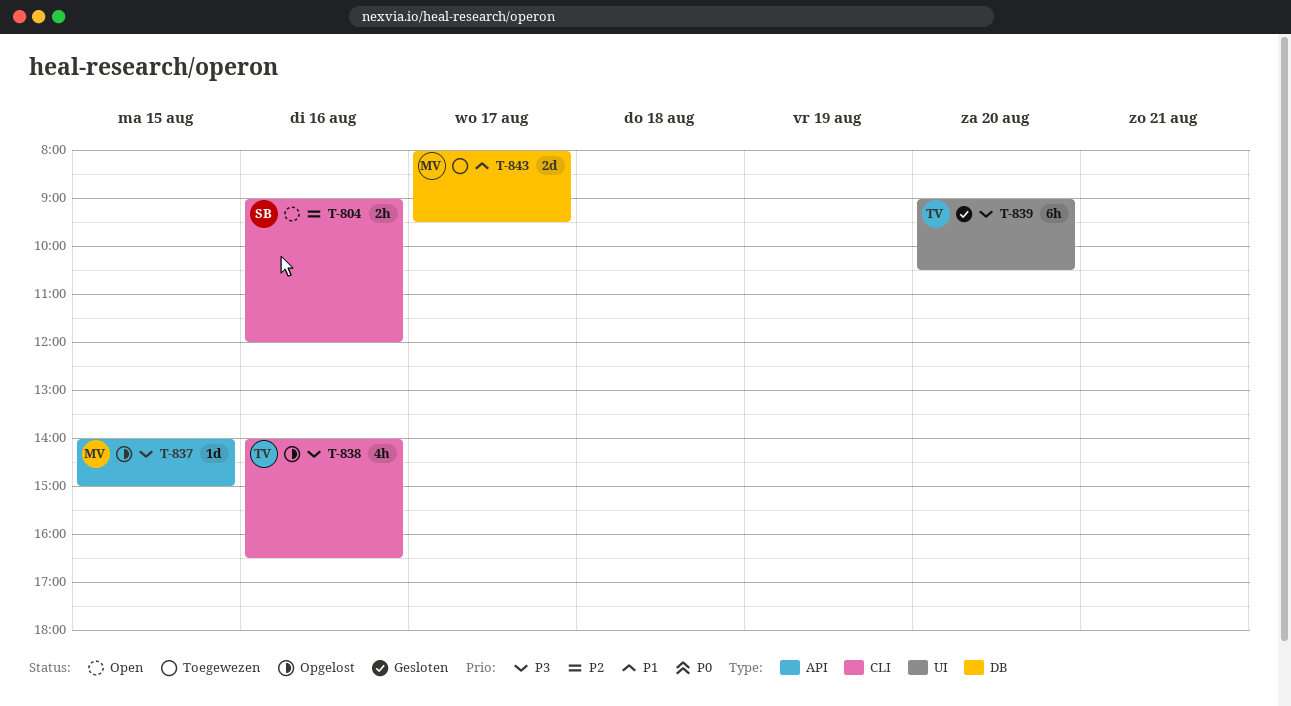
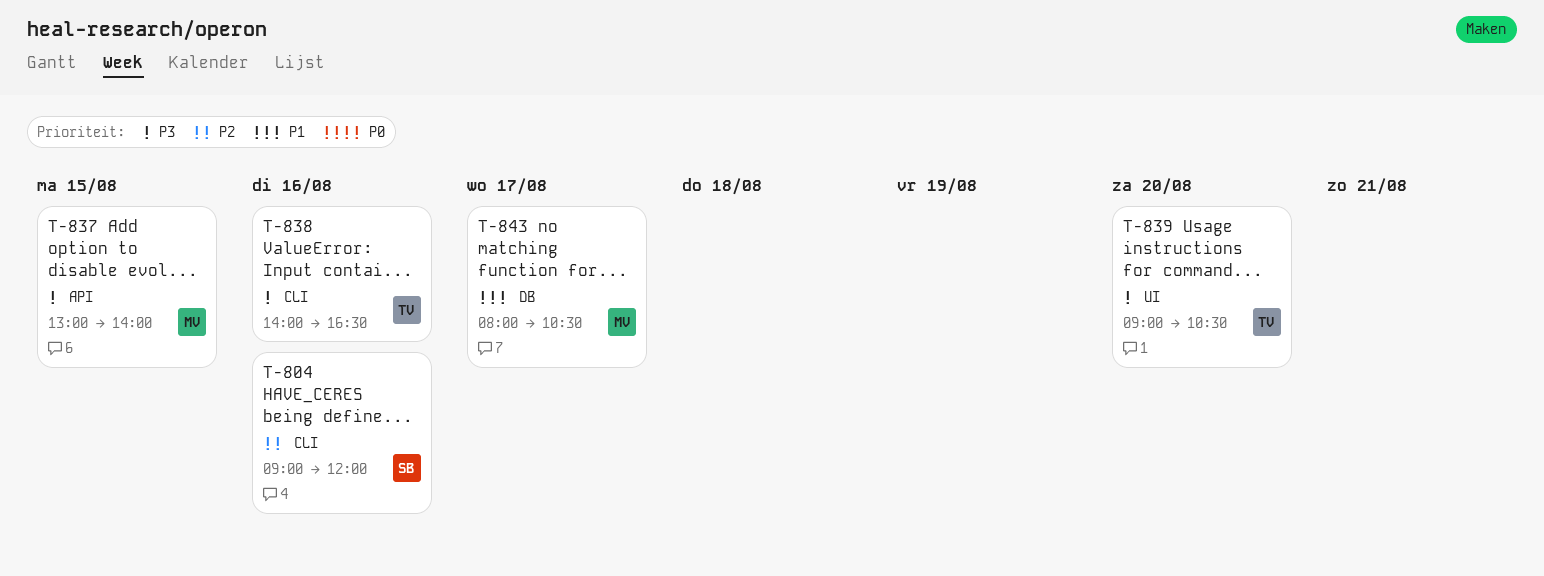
T-837, begins: 14:00 -> 13:00
T-837, ends: 15:00 -> 14:00
T-843, ends: 09:30 -> 10:30

